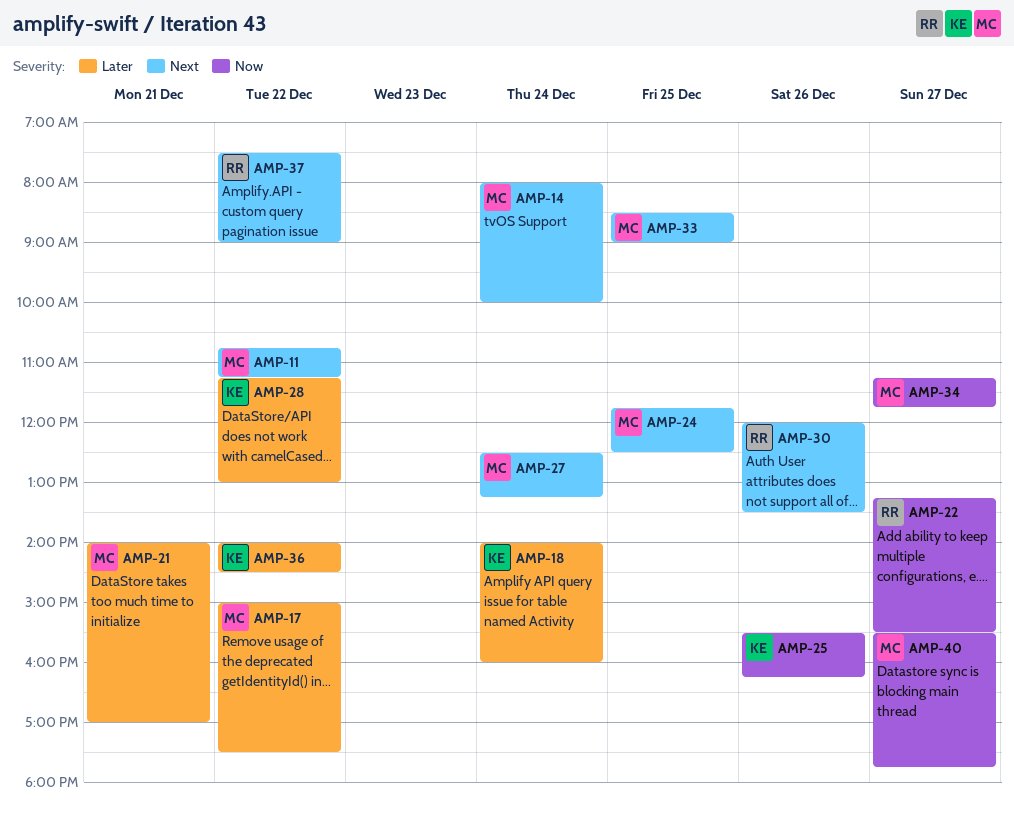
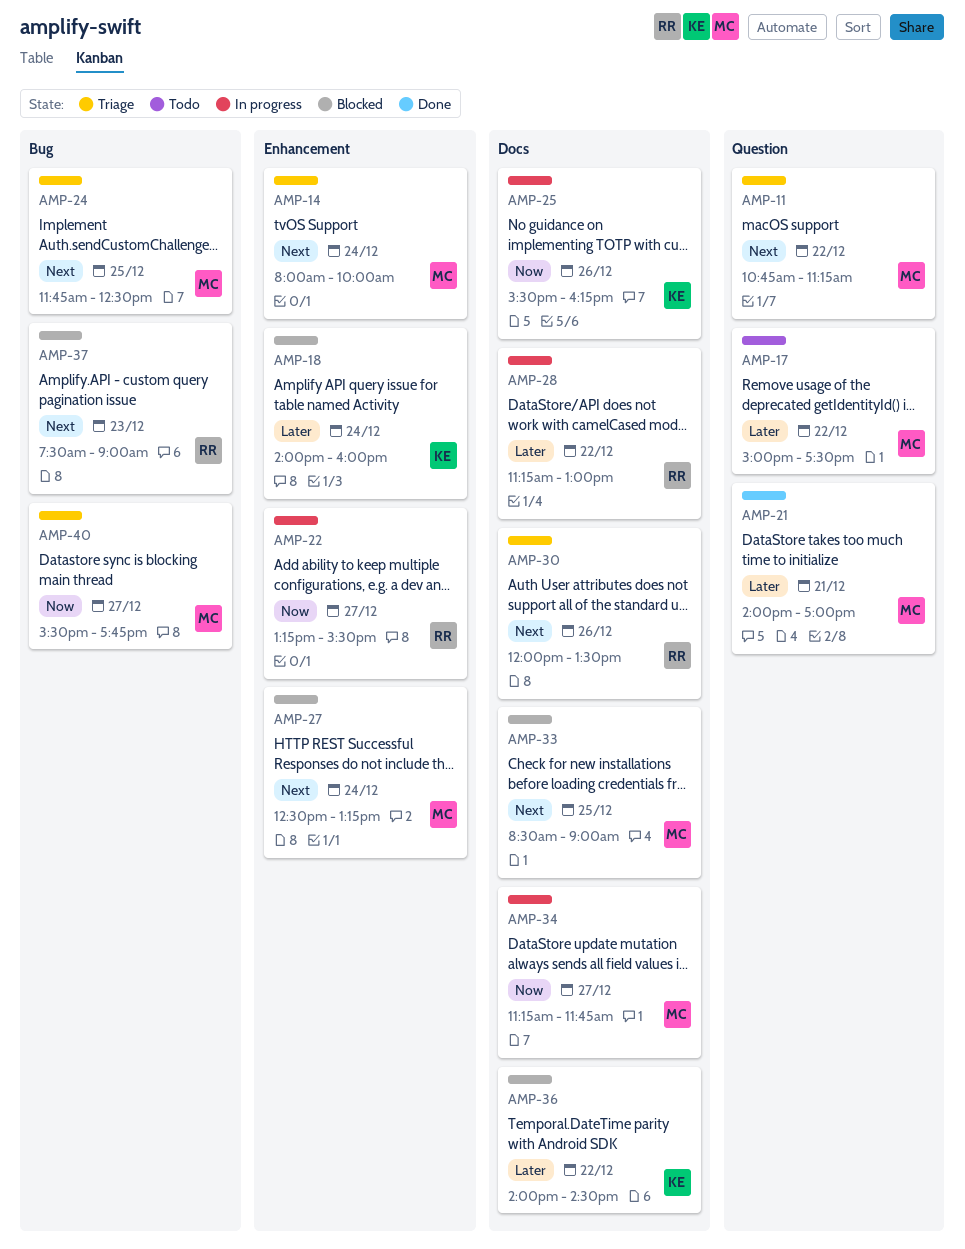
AMP-28, owner: KE -> RR
AMP-37, day: Dec 22 -> Dec 23

